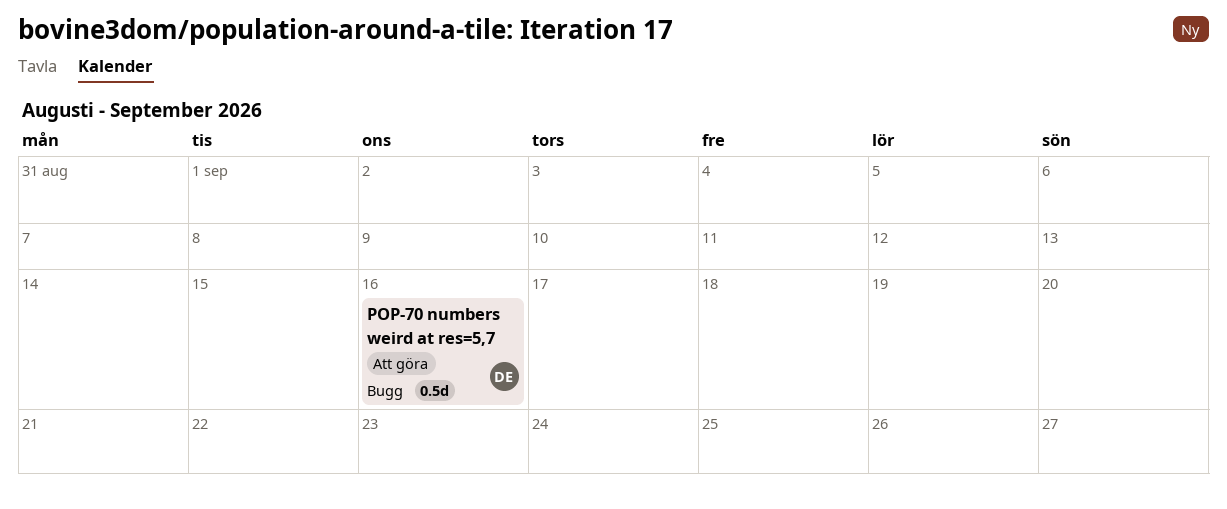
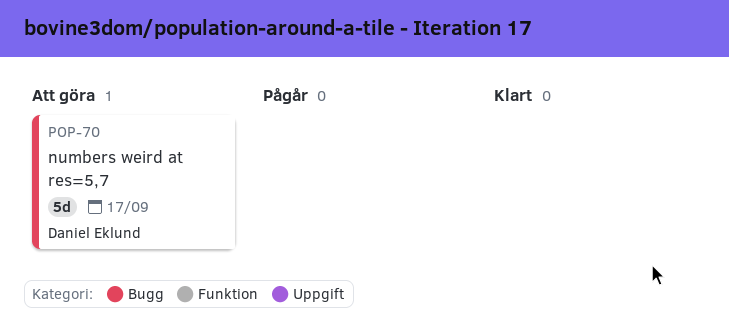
POP-70, estimate: 0.5d -> 5d
POP-70, due: Sep 16 -> Sep 17

